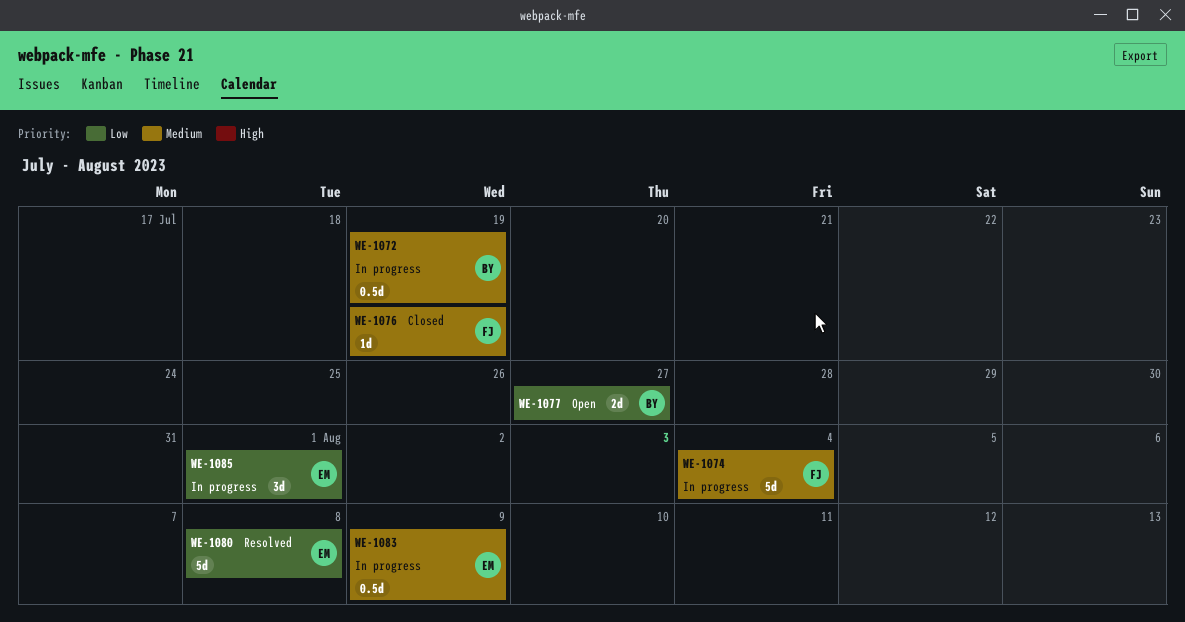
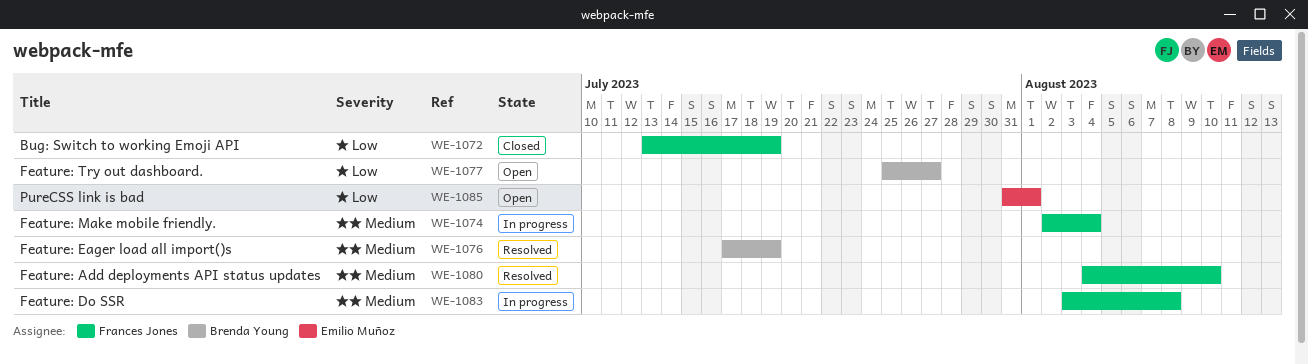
WE-1072, status: In progress -> Closed
WE-1072, owner: Brenda Young -> Frances Jones
WE-1072, priority: Medium -> Low
WE-1076, status: Closed -> Resolved
WE-1076, owner: Frances Jones -> Brenda Young
WE-1080, owner: Emilio Muñoz -> Frances Jones
WE-1080, priority: Low -> Medium
WE-1080, due: Aug 8 -> Aug 10
WE-1083, owner: Emilio Muñoz -> Frances Jones
WE-1083, due: Aug 9 -> Aug 8
WE-1085, status: In progress -> Open

